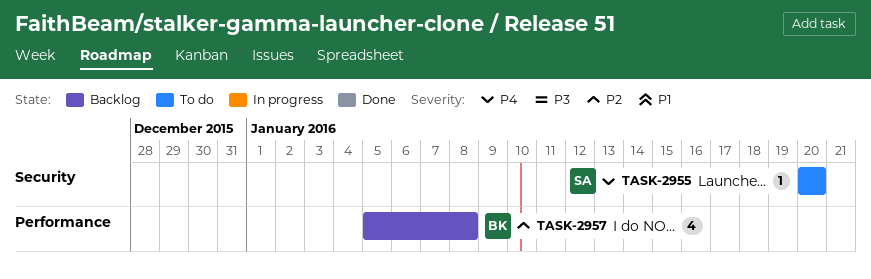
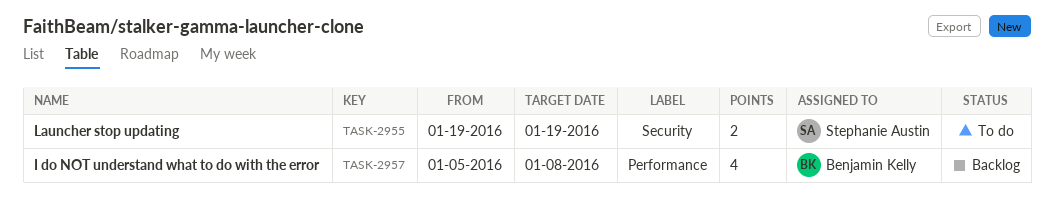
TASK-2955, estimate: 1 -> 2
TASK-2955, start: Jan 20 -> Jan 19
TASK-2955, due: Jan 20 -> Jan 19

